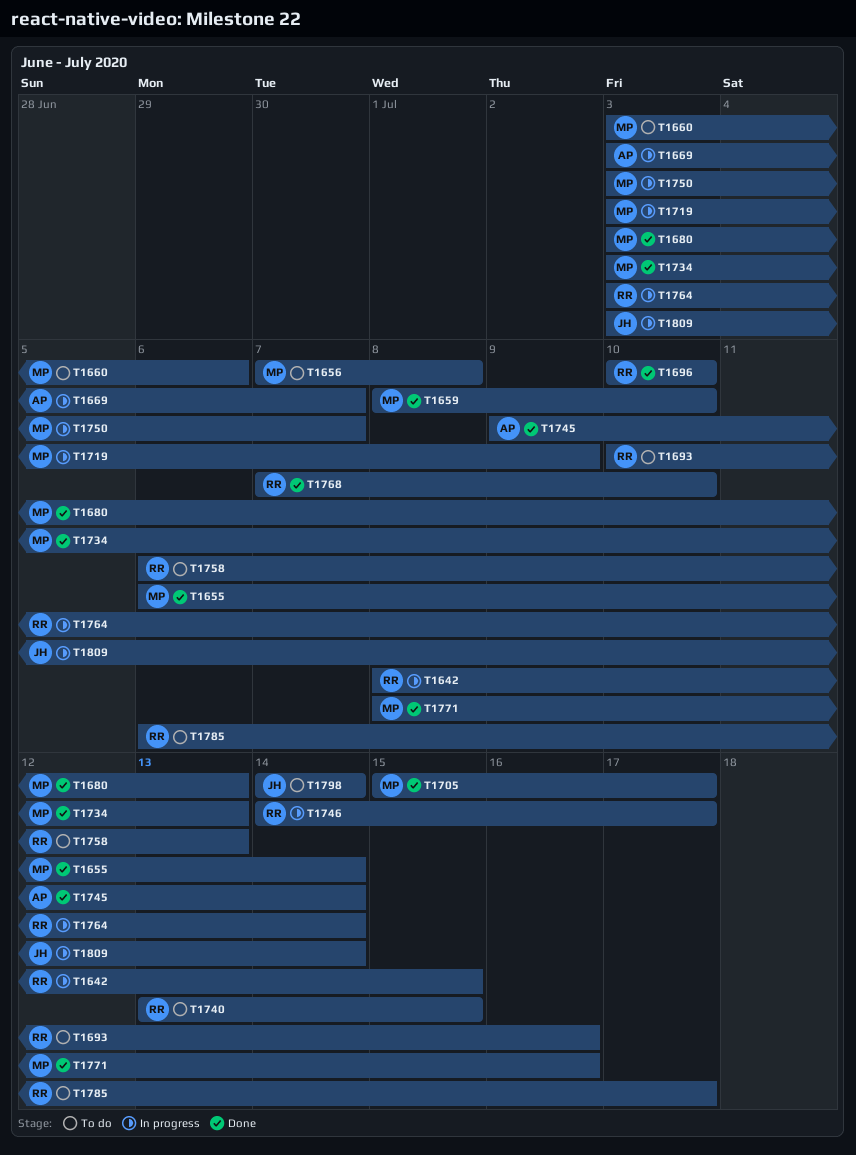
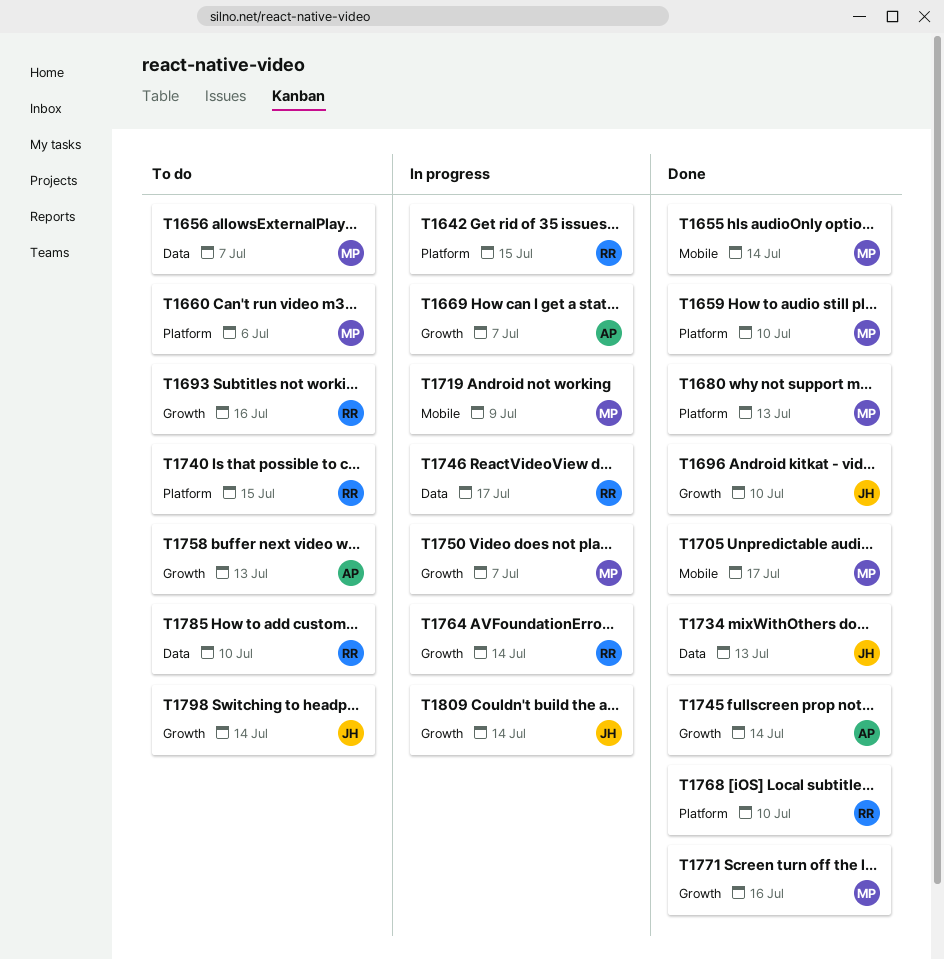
T1656, due: Jul 8 -> Jul 7
T1696, owner: RR -> JH
T1734, owner: MP -> JH
T1758, owner: RR -> AP
T1785, due: Jul 17 -> Jul 10

